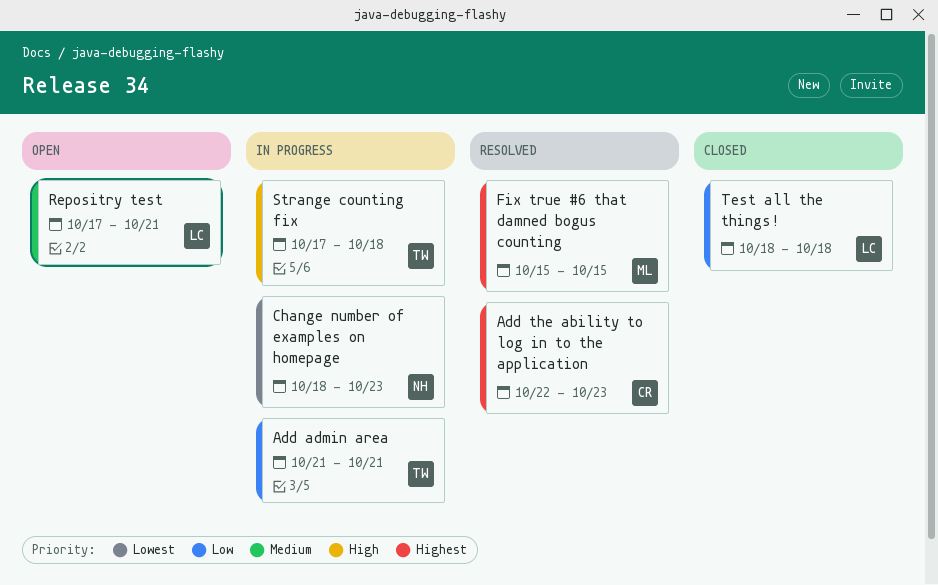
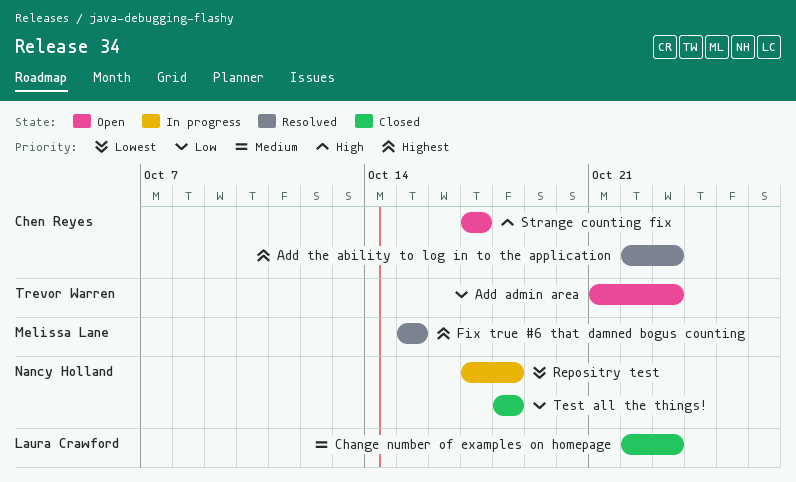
Add admin area, status: In progress -> Open
Add admin area, due: Oct 21 -> Oct 23
Change number of examples on homepage, status: In progress -> Closed
Change number of examples on homepage, owner: Nancy Holland -> Laura Crawford
Change number of examples on homepage, priority: Lowest -> Medium
Change number of examples on homepage, start: Oct 18 -> Oct 22
Repositry test, status: Open -> In progress
Repositry test, owner: Laura Crawford -> Nancy Holland
Repositry test, priority: Medium -> Lowest
Repositry test, due: Oct 21 -> Oct 18
Strange counting fix, status: In progress -> Open
Strange counting fix, owner: Trevor Warren -> Chen Reyes
Strange counting fix, due: Oct 18 -> Oct 17
Test all the things!, owner: Laura Crawford -> Nancy Holland

